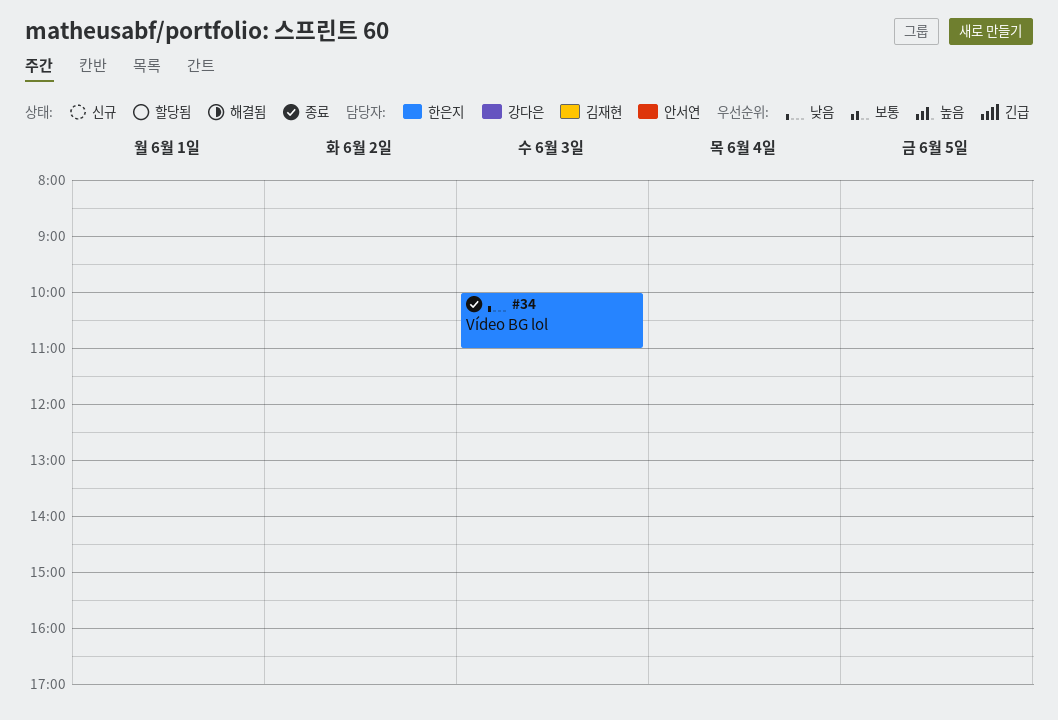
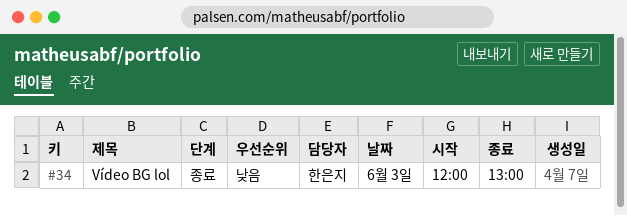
#34, begins: 10:00 -> 12:00
#34, ends: 11:00 -> 13:00

